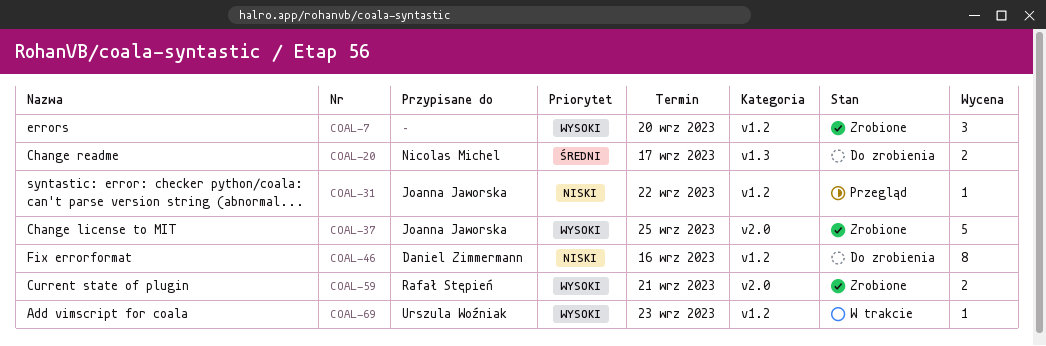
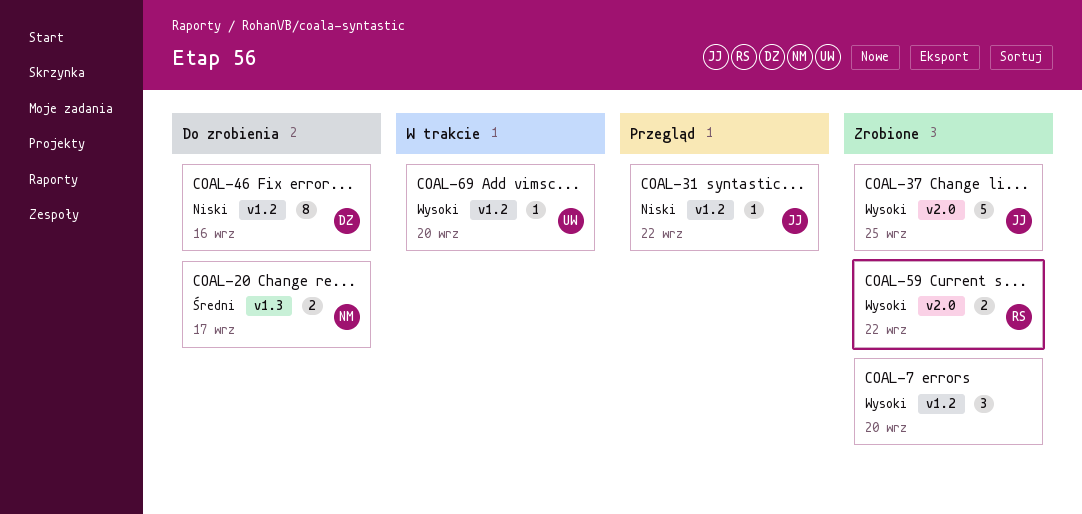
COAL-59, due: Sep 21 -> Sep 22
COAL-69, due: Sep 23 -> Sep 20

